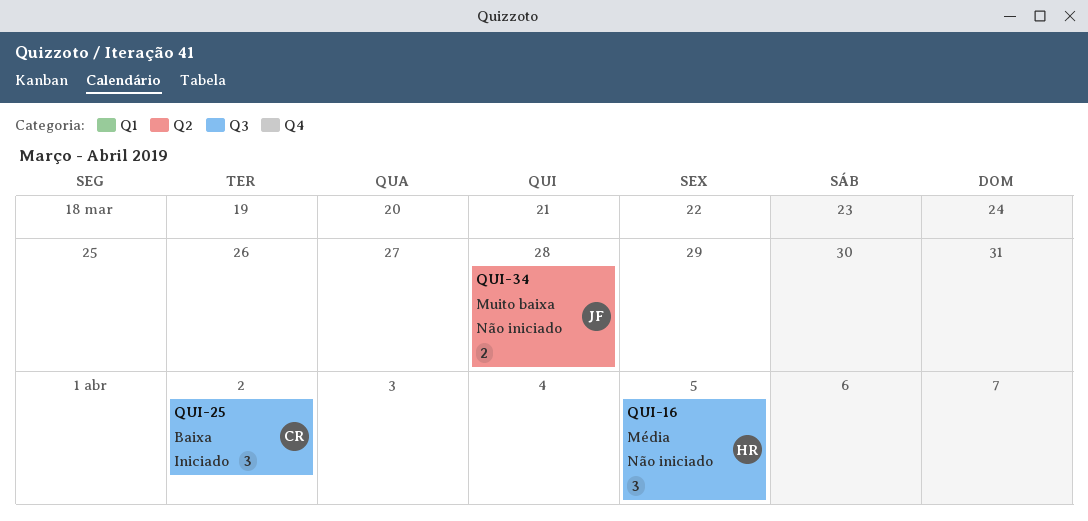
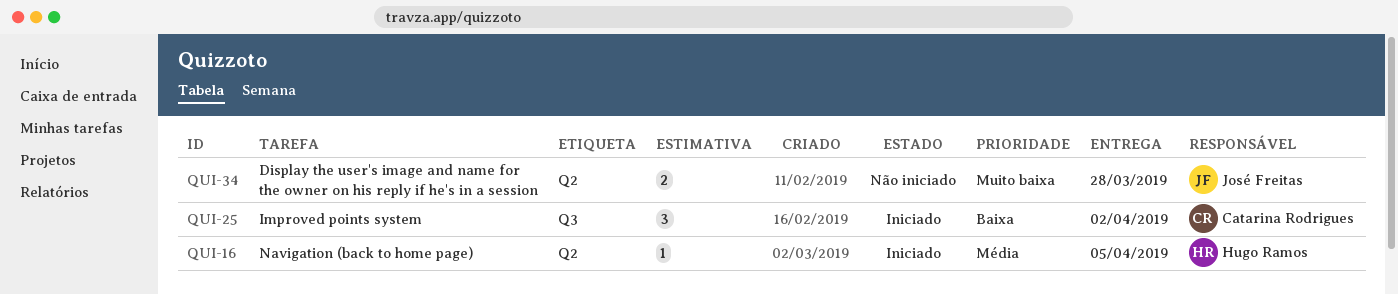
QUI-16, status: Não iniciado -> Iniciado
QUI-16, label: Q3 -> Q2
QUI-16, estimate: 3 -> 1

